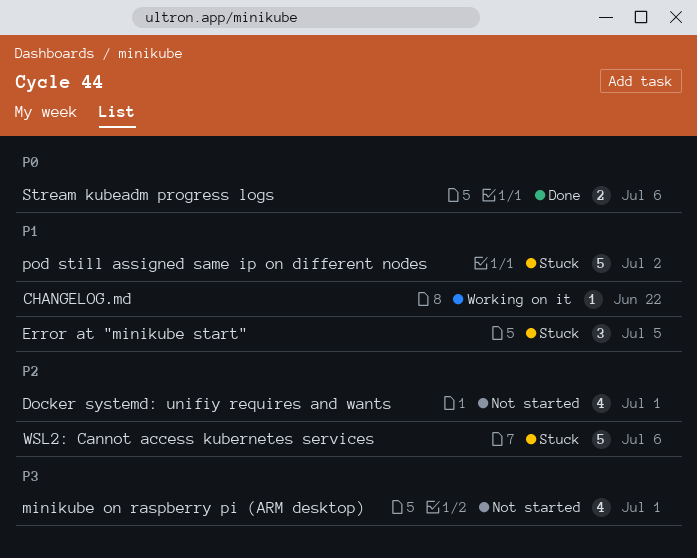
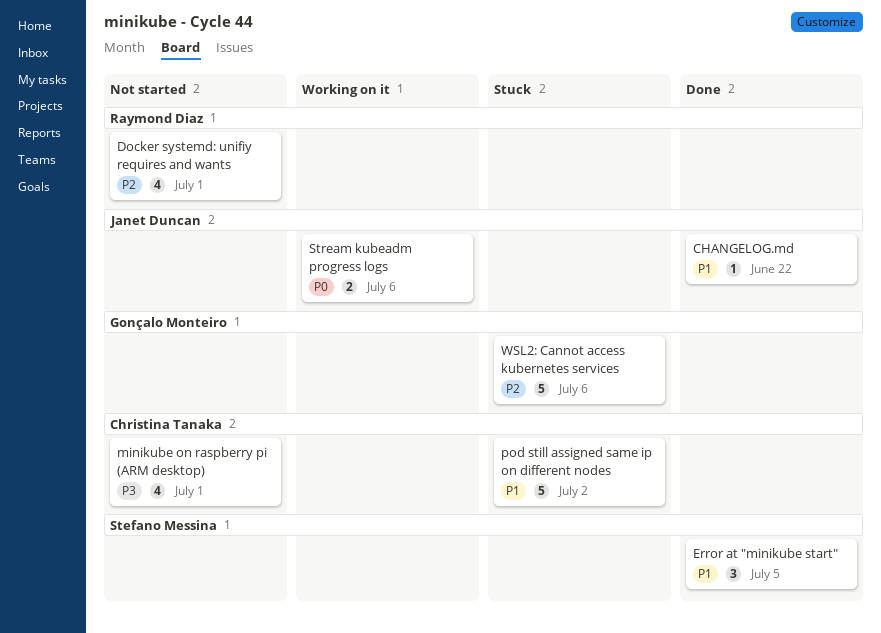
CHANGELOG.md, status: Working on it -> Done
Error at "minikube start", status: Stuck -> Done
Stream kubeadm progress logs, status: Done -> Working on it

